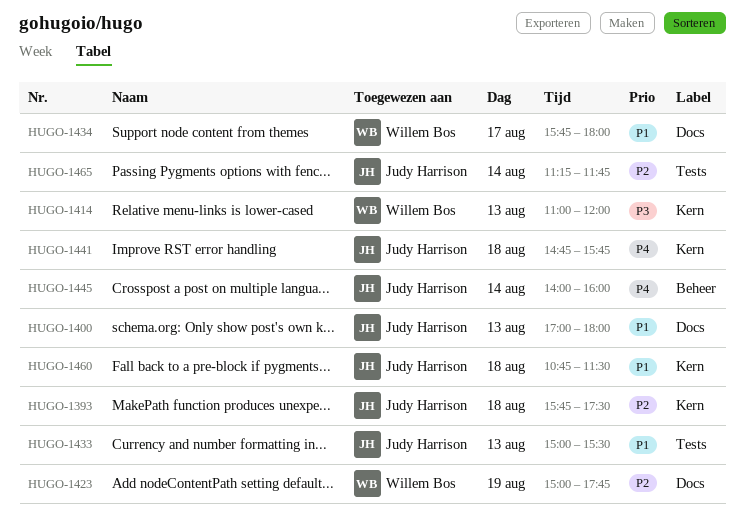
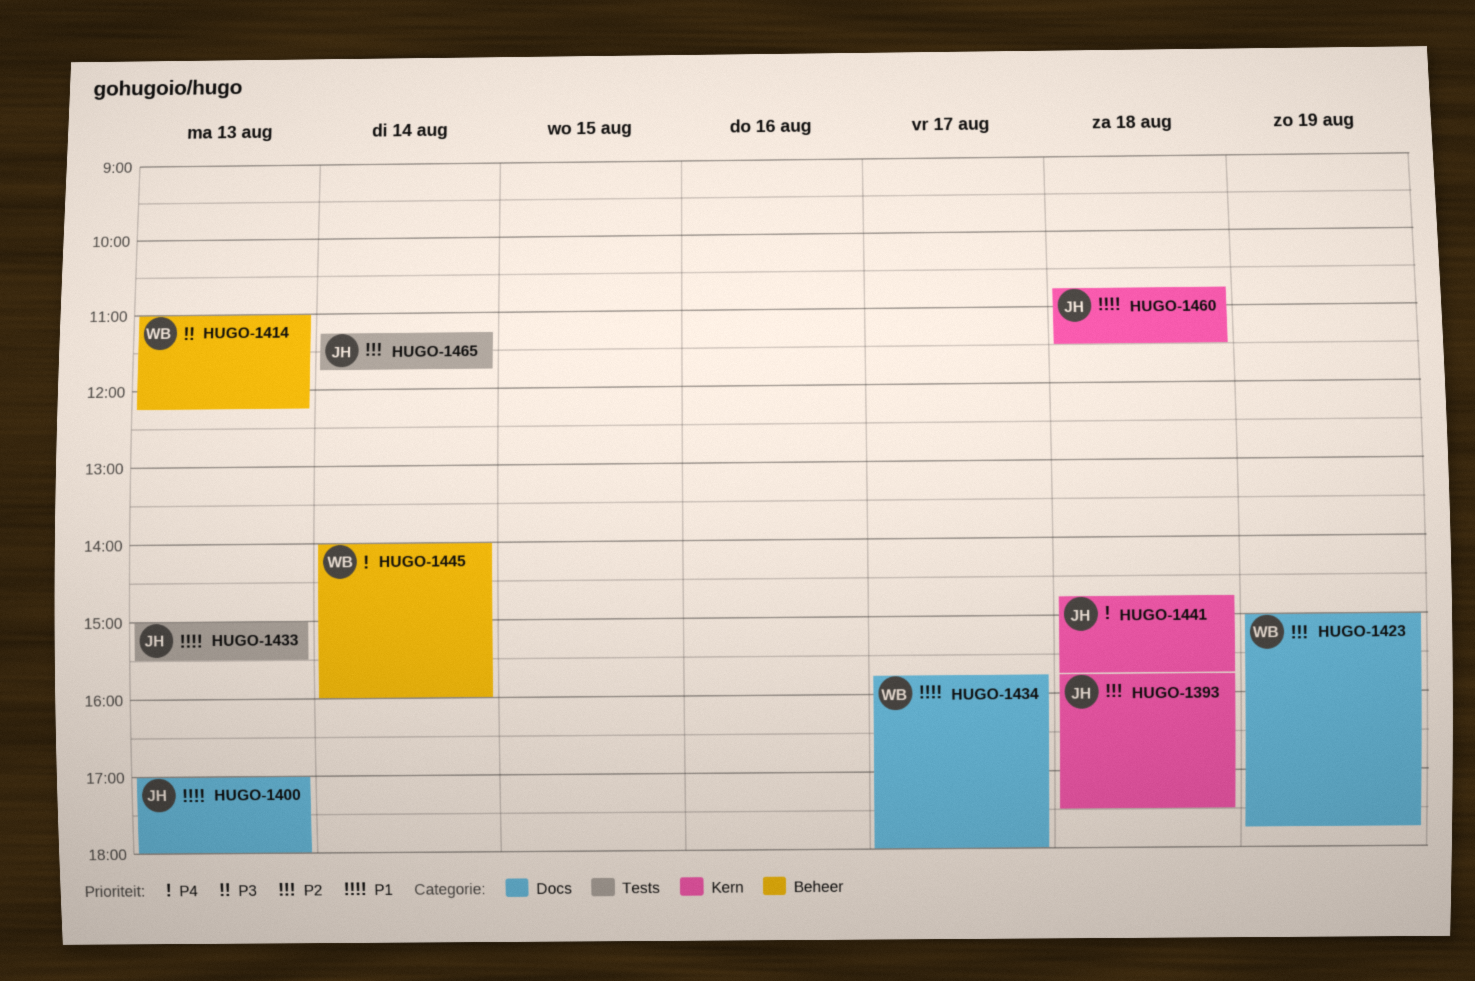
HUGO-1414, label: Kern -> Beheer
HUGO-1414, ends: 12:00 -> 12:15
HUGO-1445, owner: Judy Harrison -> Willem Bos

